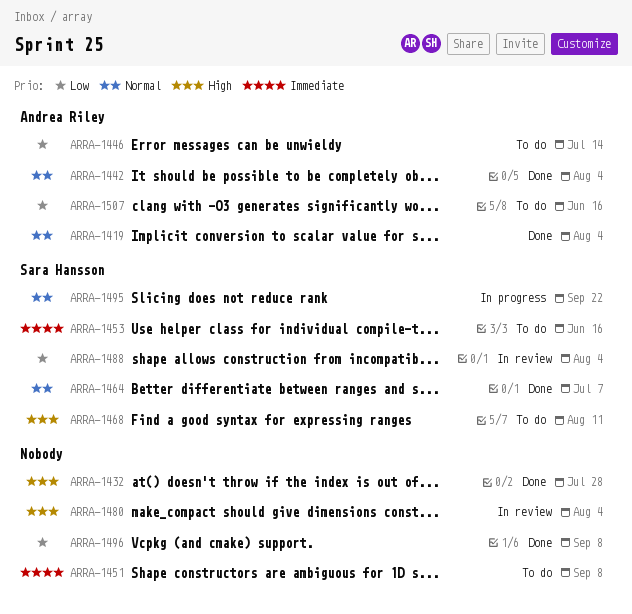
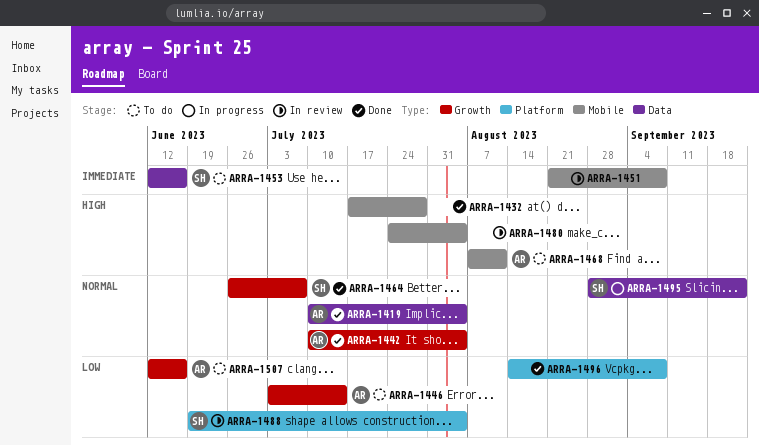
ARRA-1451, status: To do -> In review
ARRA-1468, owner: Sara Hansson -> Andrea Riley

